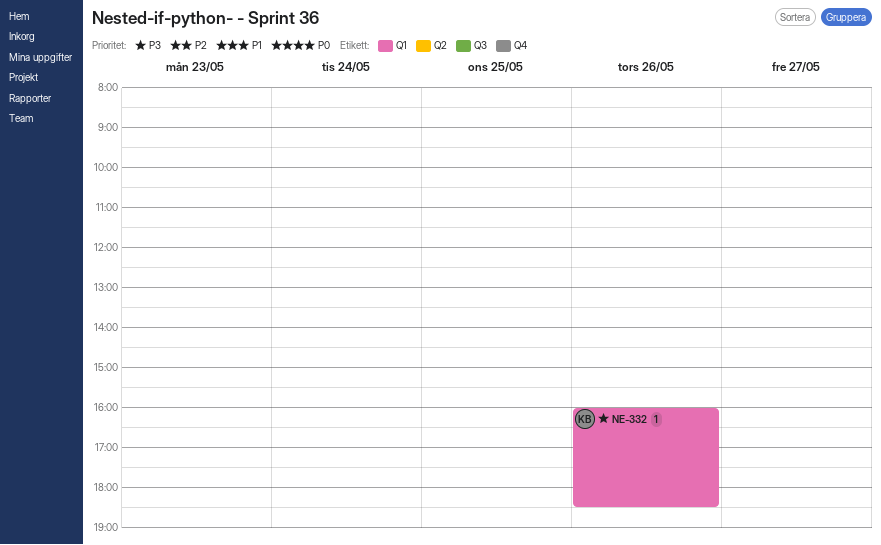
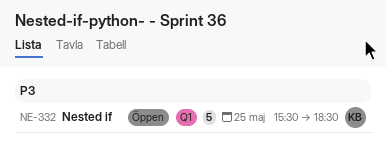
NE-332, estimate: 1 -> 5
NE-332, day: May 26 -> May 25
NE-332, begins: 16:00 -> 15:30

